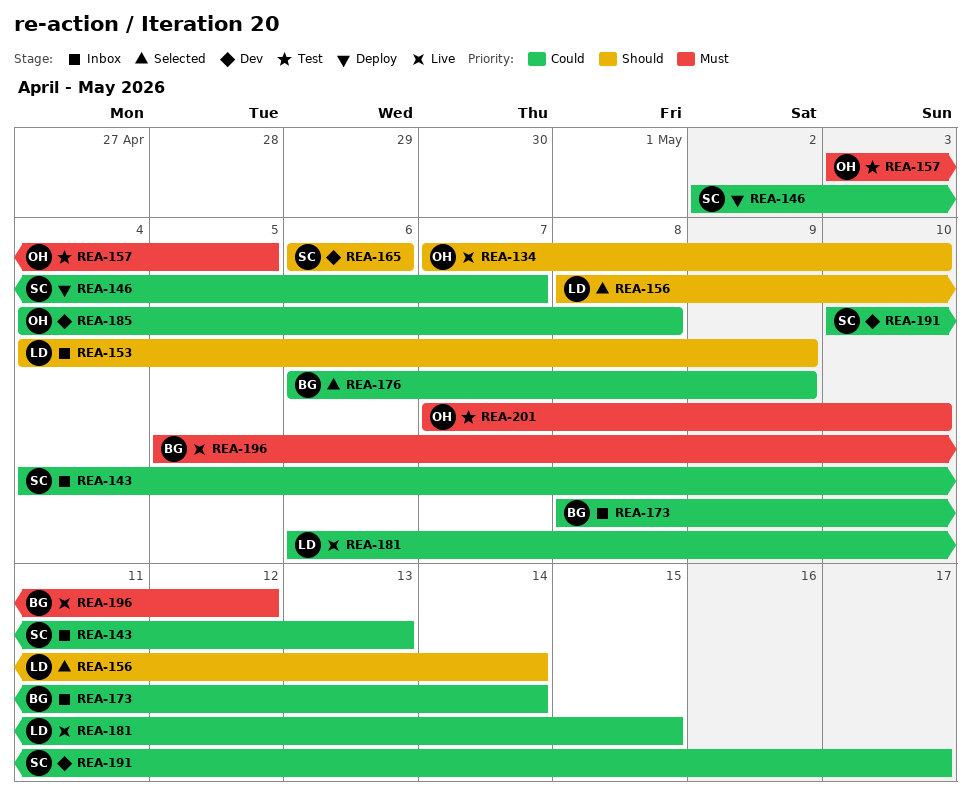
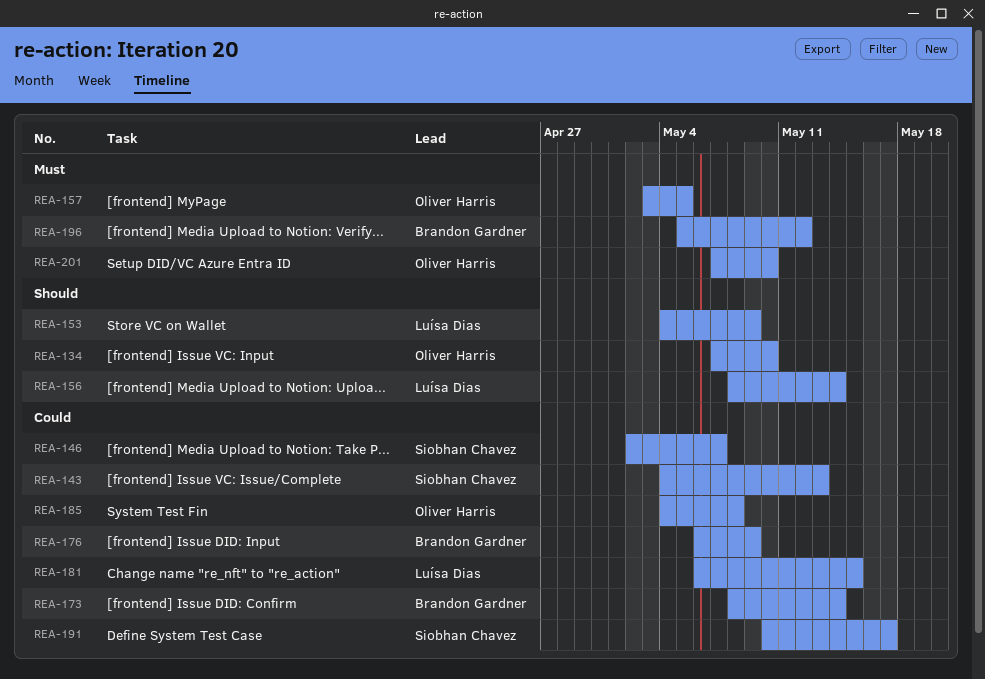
REA-165: present -> none

